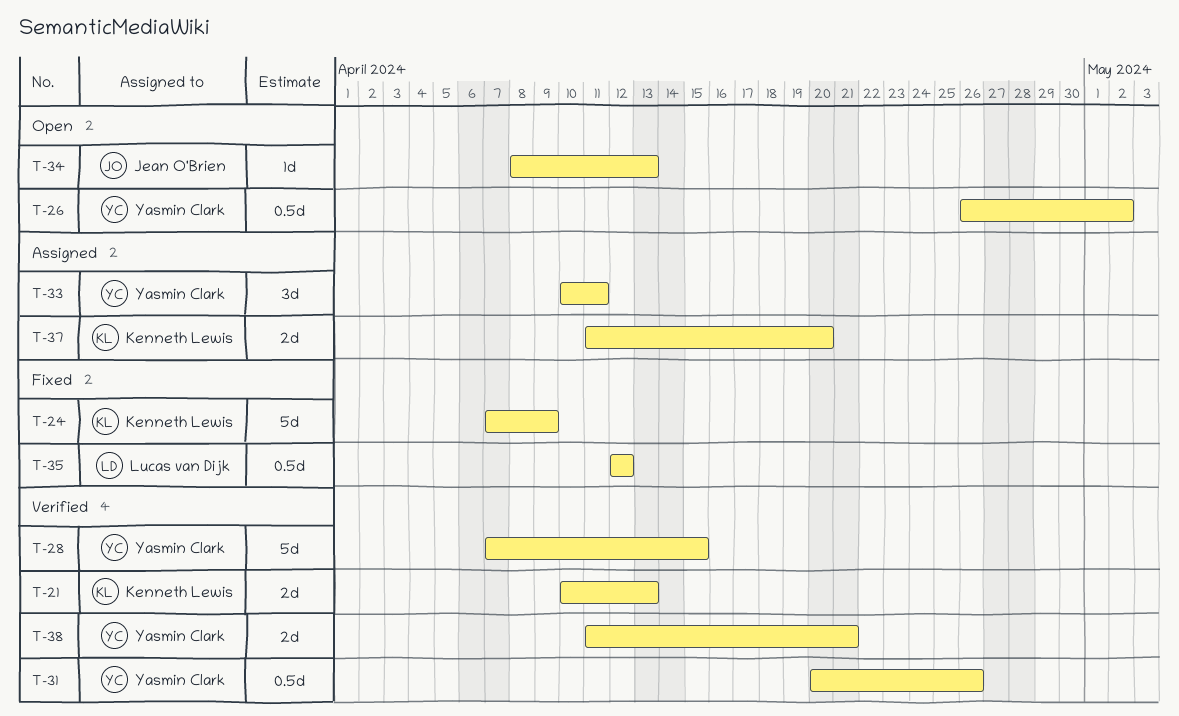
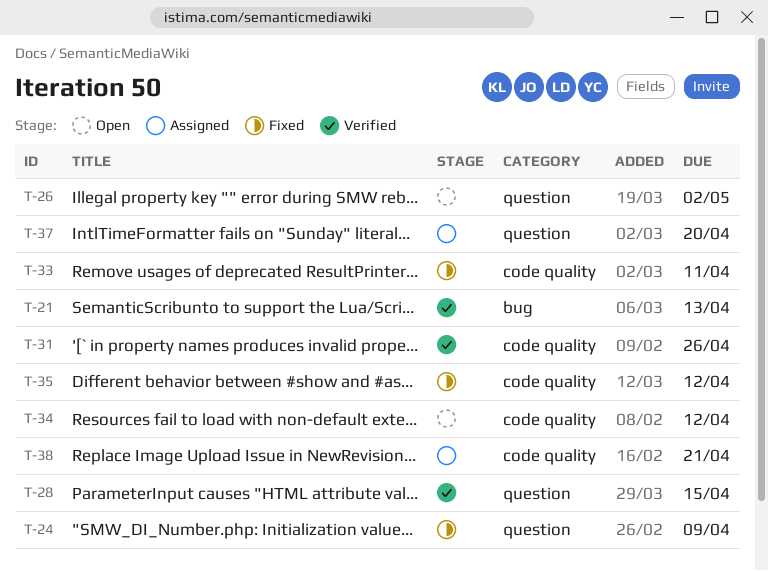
T-33, status: Assigned -> Fixed
T-34, due: Apr 13 -> Apr 12
T-38, status: Verified -> Assigned

